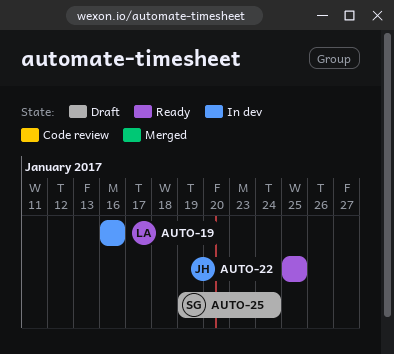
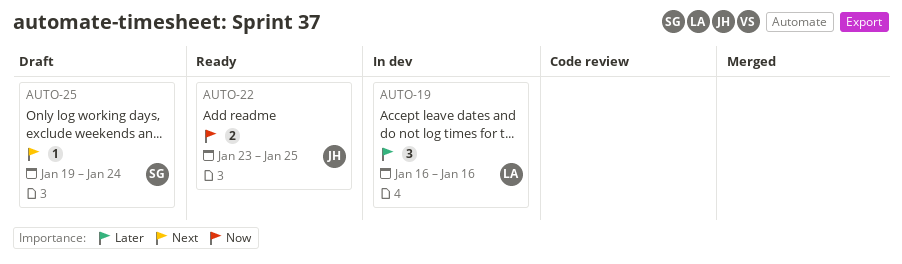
AUTO-22, start: Jan 25 -> Jan 23

